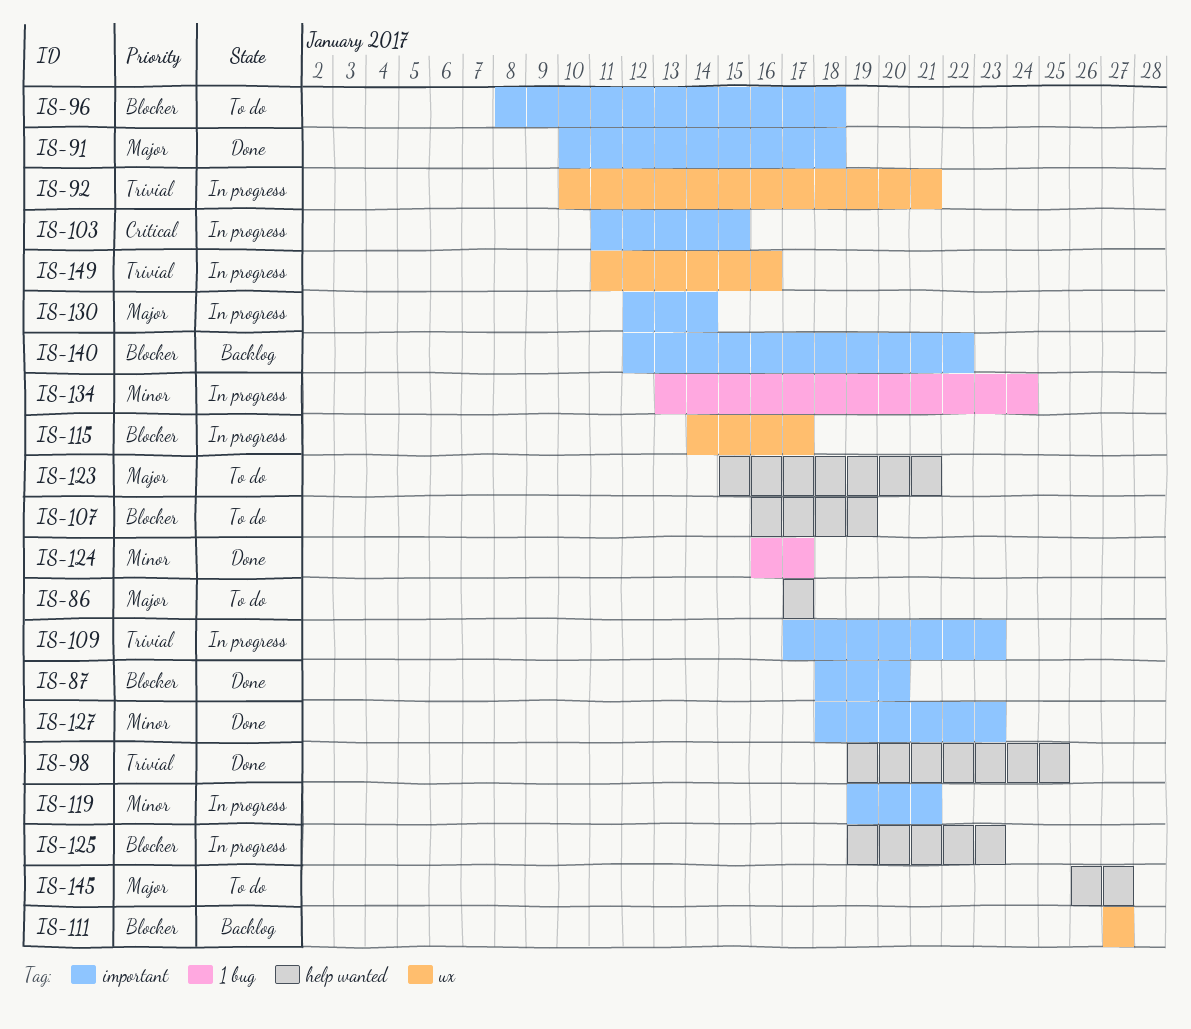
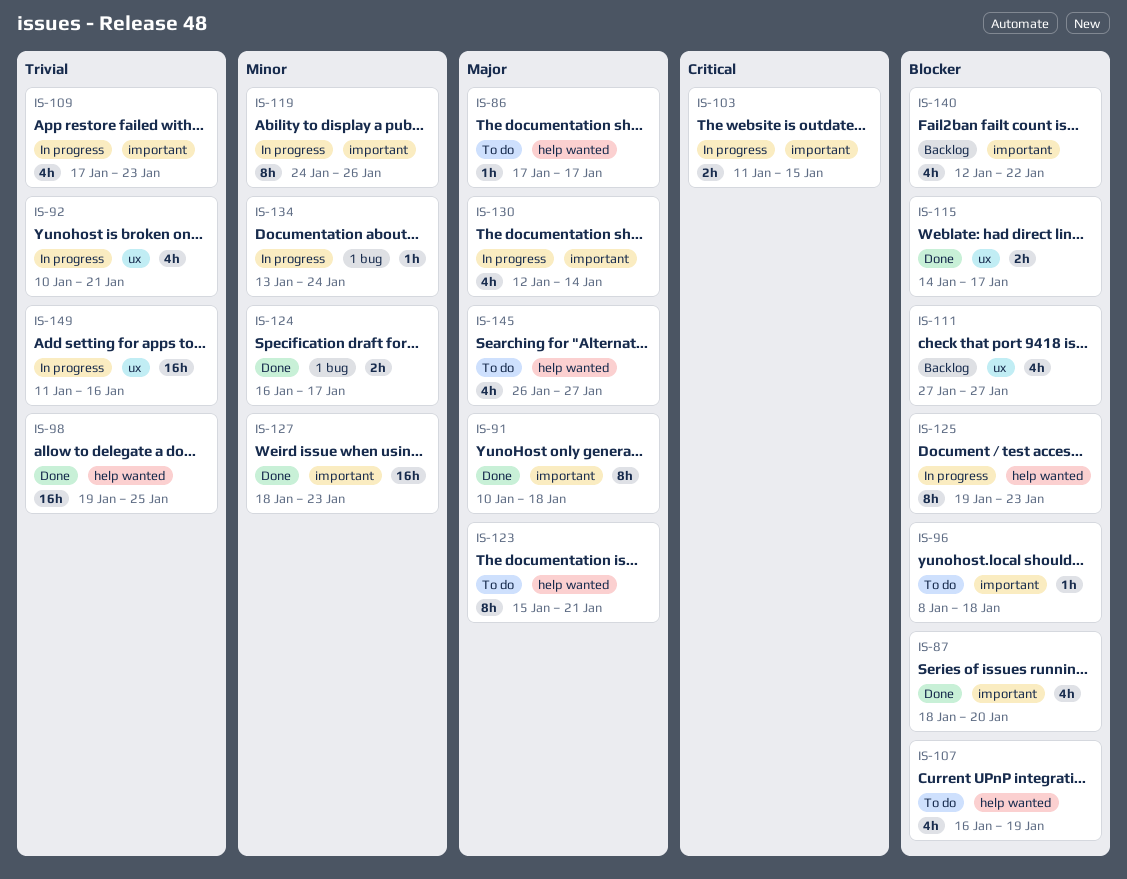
IS-115, status: In progress -> Done
IS-119, start: Jan 19 -> Jan 24
IS-119, due: Jan 21 -> Jan 26

